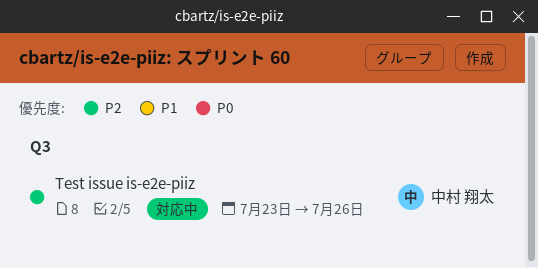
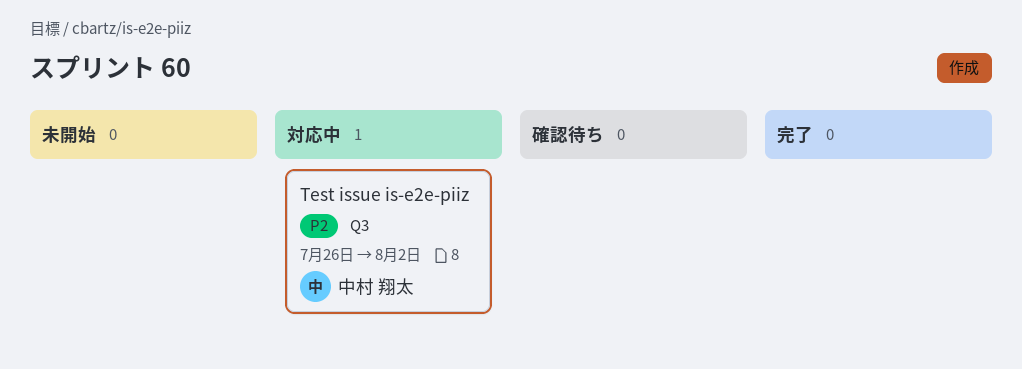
Test issue is-e2e-piiz, start: Jul 23 -> Jul 26
Test issue is-e2e-piiz, due: Jul 26 -> Aug 2

